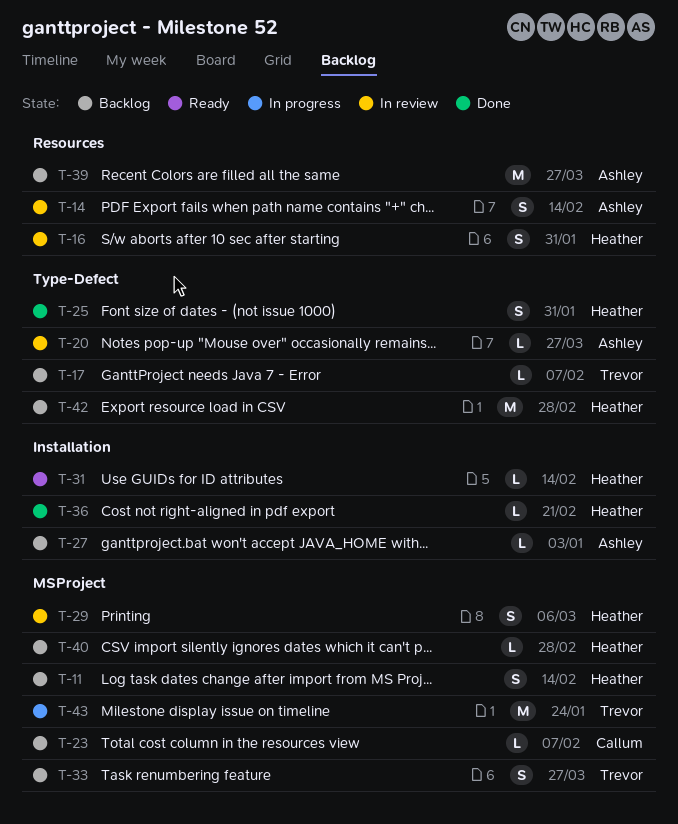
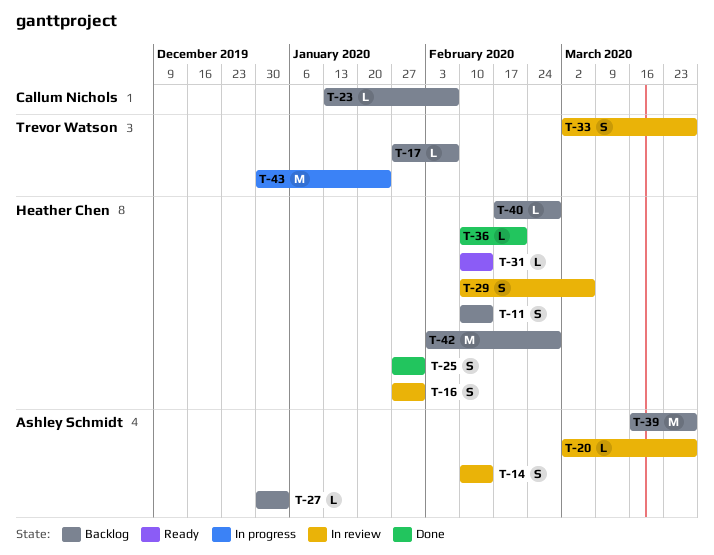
T-33, status: Backlog -> In review

